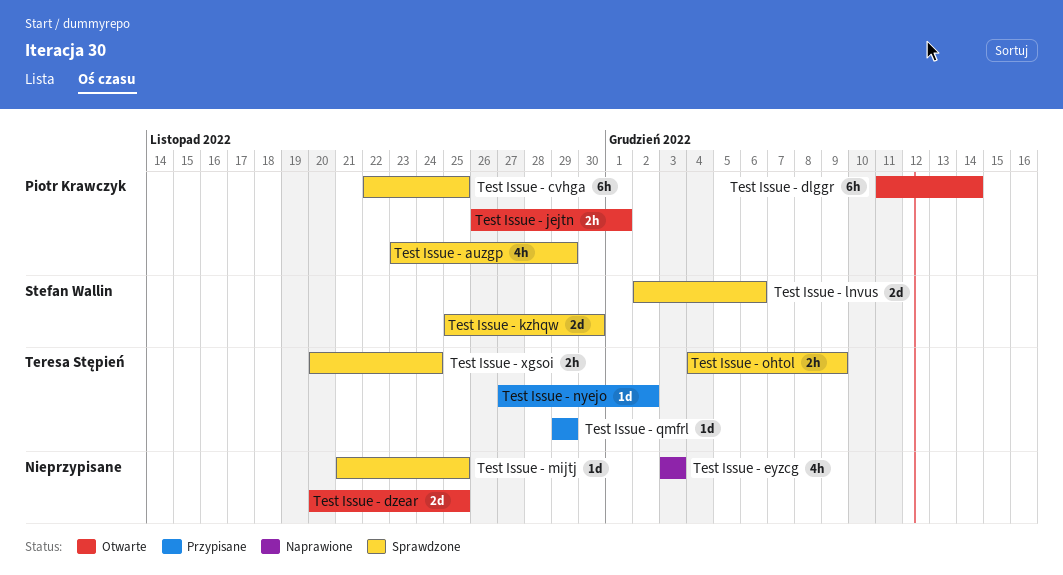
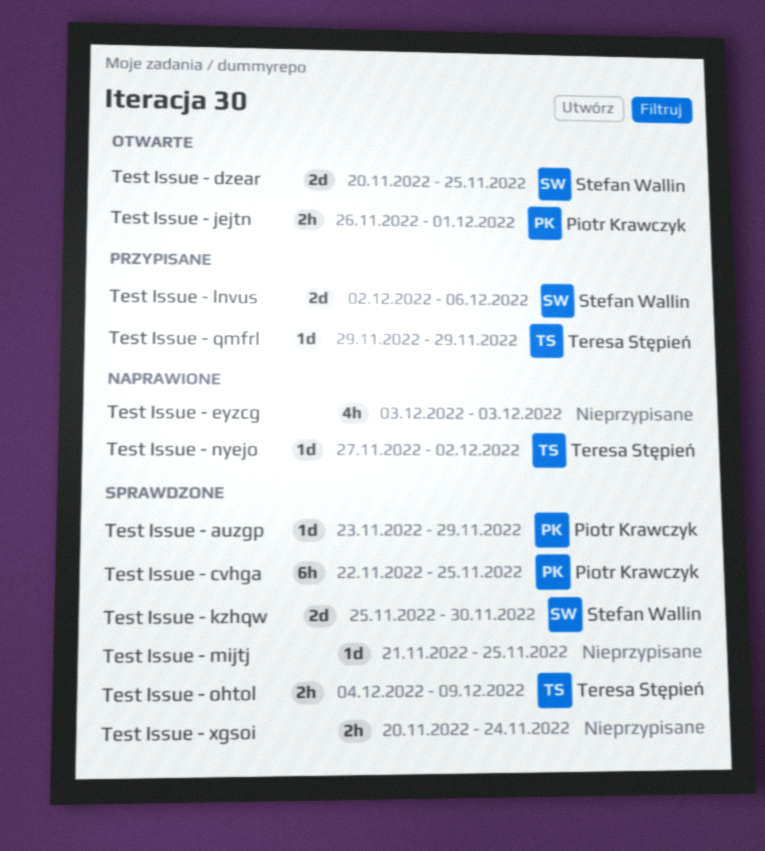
Test Issue - auzgp, estimate: 4h -> 1d
Test Issue - dlggr: present -> none
Test Issue - dzear, owner: none -> Stefan Wallin
Test Issue - lnvus, status: Sprawdzone -> Przypisane
Test Issue - nyejo, status: Przypisane -> Naprawione
Test Issue - xgsoi, owner: Teresa Stępień -> none

